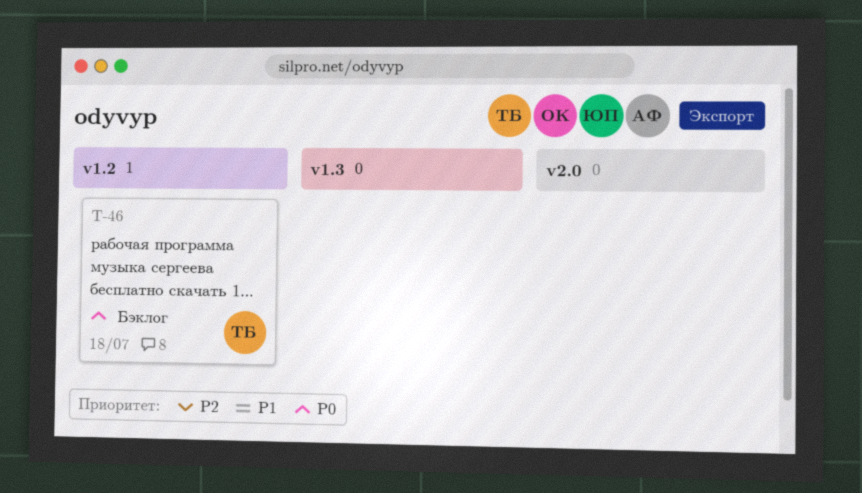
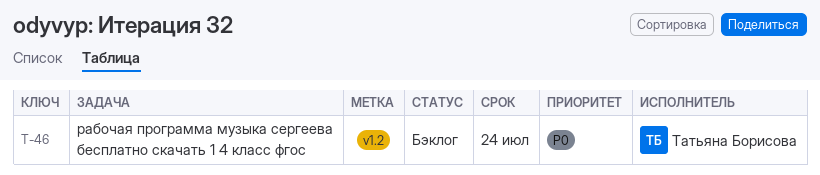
T-46, due: Jul 18 -> Jul 24

